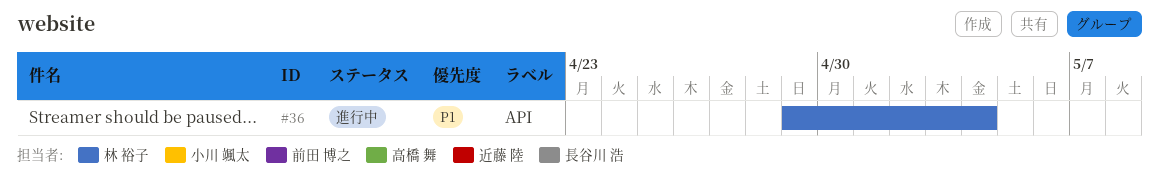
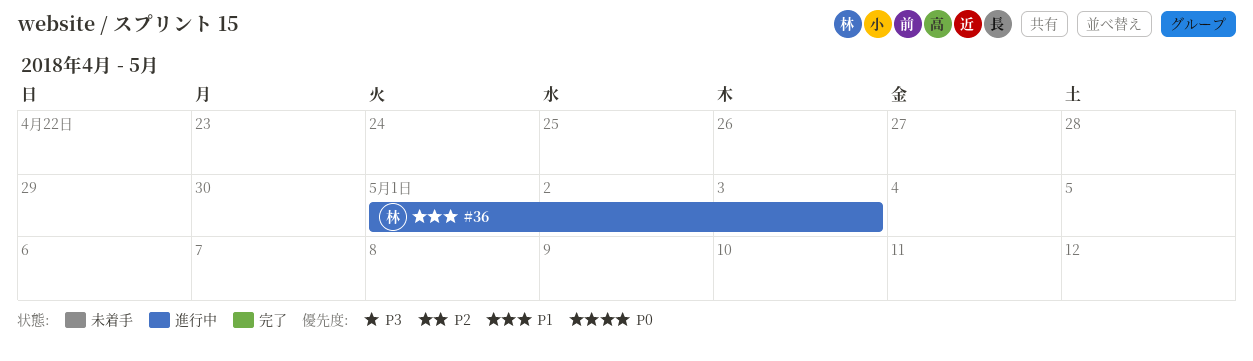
#36, start: Apr 29 -> May 1
#36, due: May 4 -> May 3

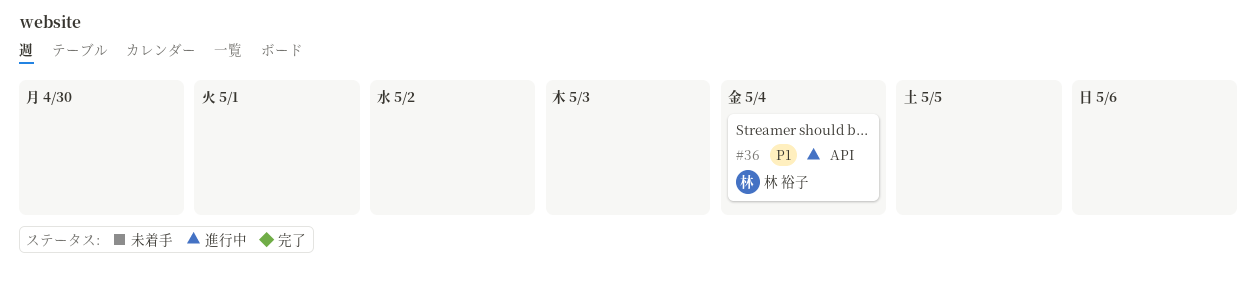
#36, due: May 3 -> May 4

